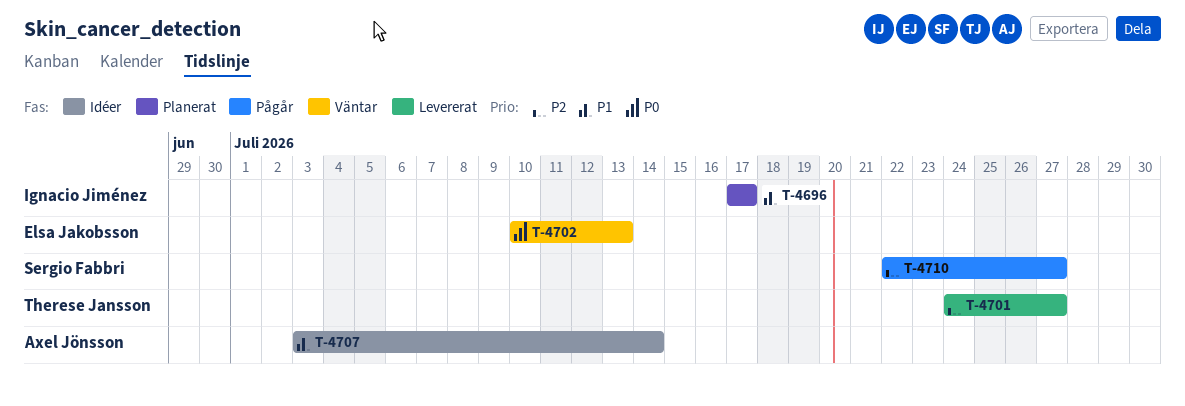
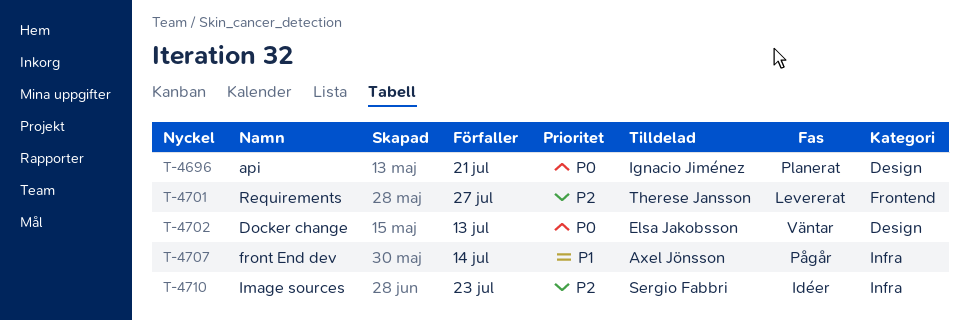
T-4696, priority: P1 -> P0
T-4696, due: Jul 17 -> Jul 21
T-4707, status: Idéer -> Pågår
T-4710, status: Pågår -> Idéer
T-4710, due: Jul 27 -> Jul 23

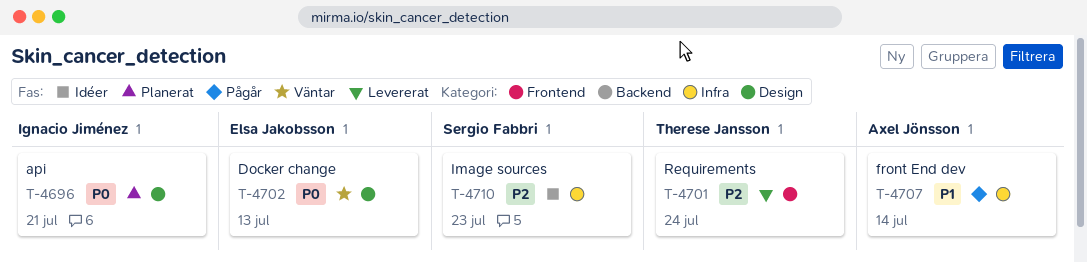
T-4701, due: Jul 27 -> Jul 24

